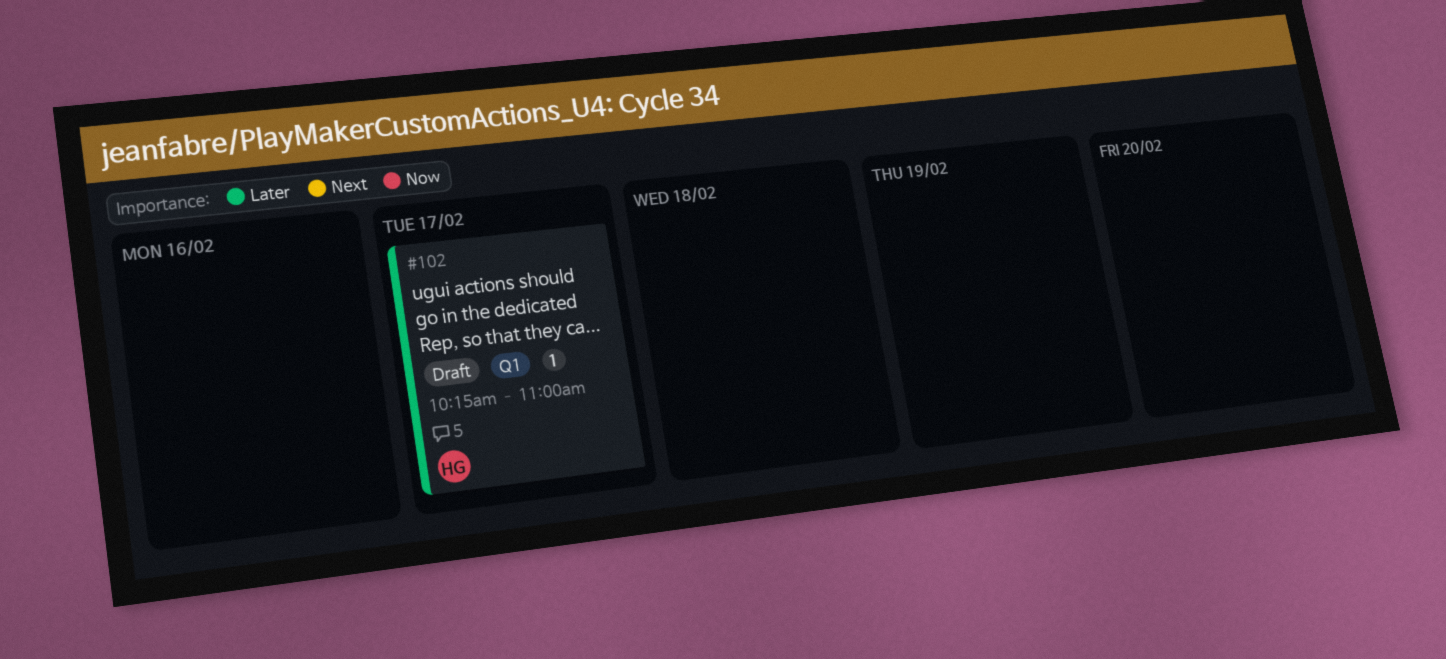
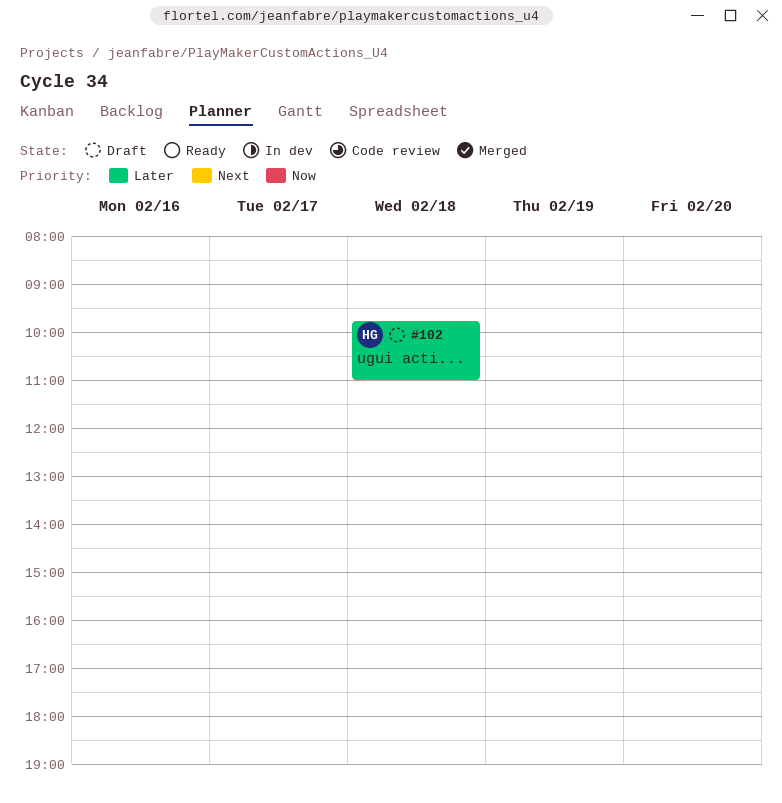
#102, day: Feb 17 -> Feb 18
#102, begins: 10:15 -> 09:45

